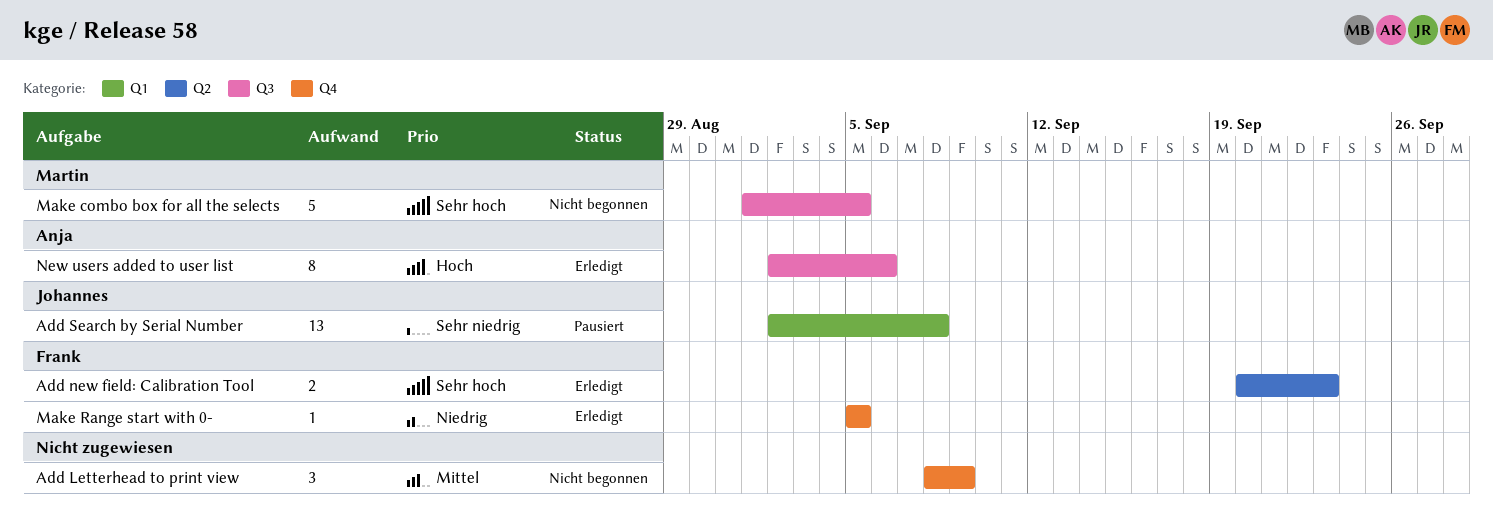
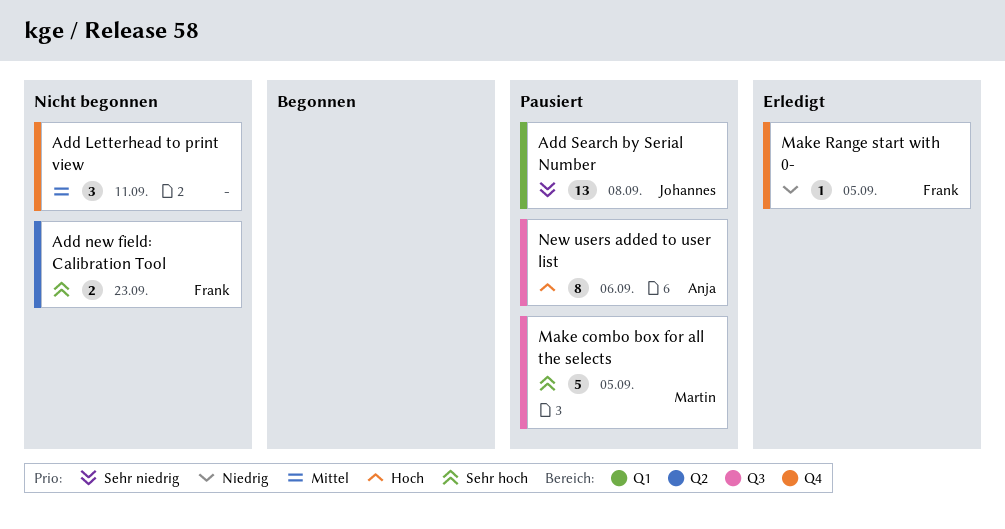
Add Letterhead to print view, due: Sep 9 -> Sep 11
Add new field: Calibration Tool, status: Erledigt -> Nicht begonnen
Make combo box for all the selects, status: Nicht begonnen -> Pausiert
New users added to user list, status: Erledigt -> Pausiert

